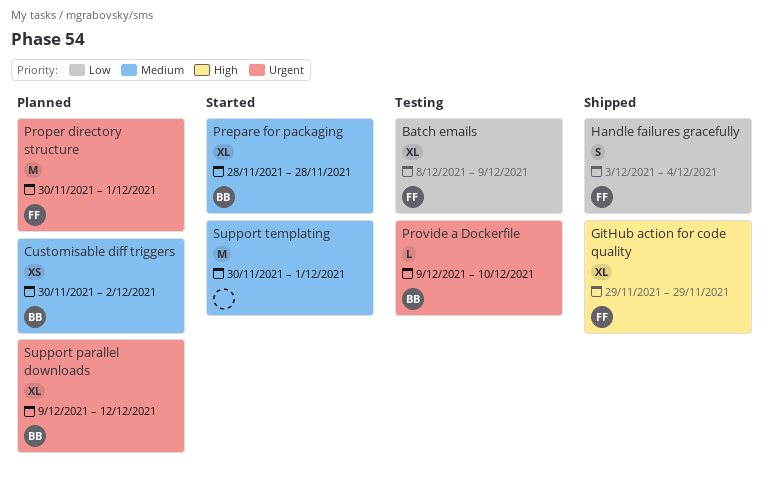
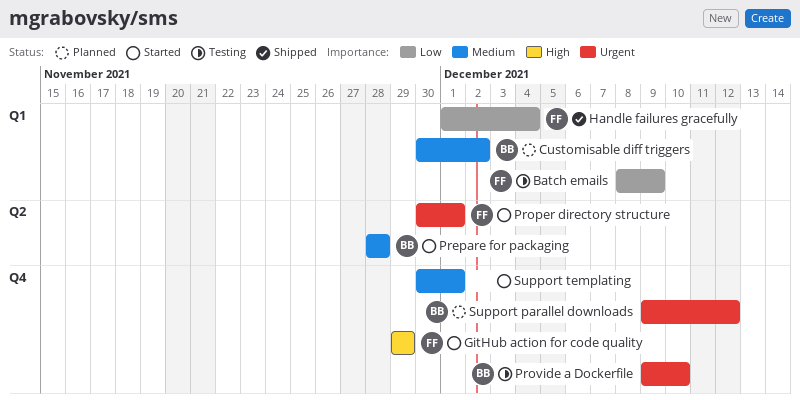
GitHub action for code quality, status: Shipped -> Started
Handle failures gracefully, start: Dec 3 -> Dec 1
Proper directory structure, status: Planned -> Started

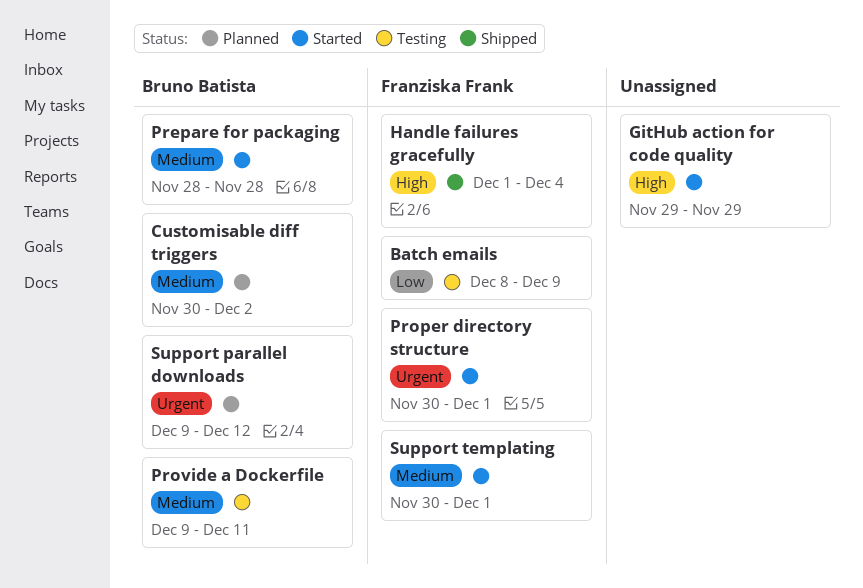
GitHub action for code quality, owner: Franziska Frank -> none
Handle failures gracefully, priority: Low -> High
Provide a Dockerfile, priority: Urgent -> Medium
Provide a Dockerfile, due: Dec 10 -> Dec 11
Support templating, owner: none -> Franziska Frank

